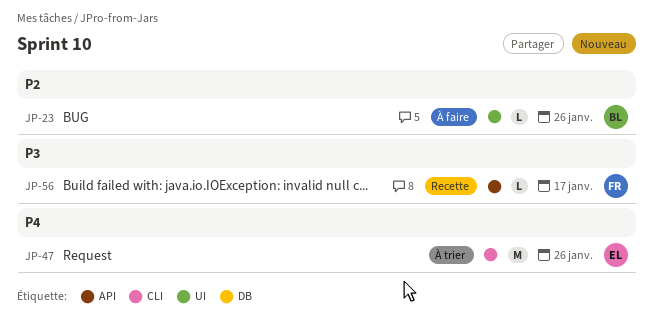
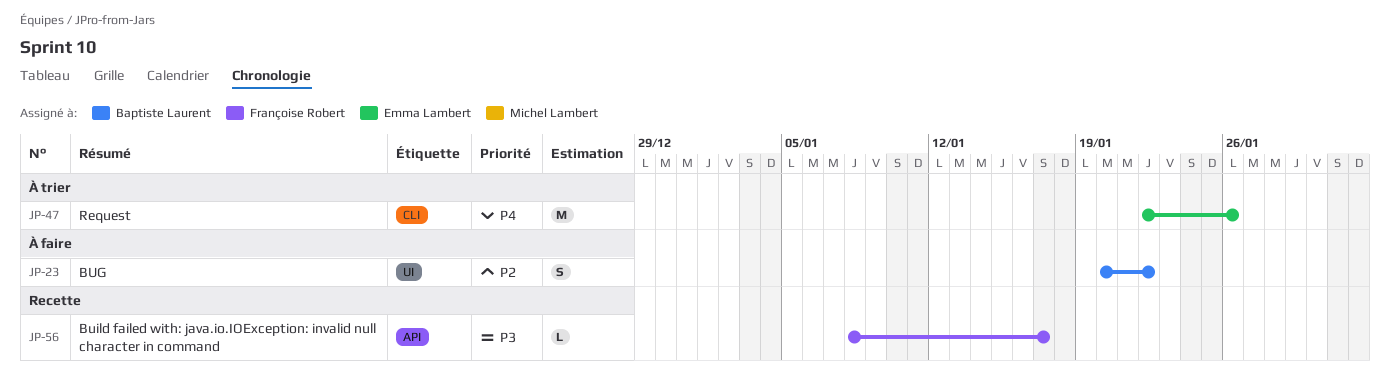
JP-23, estimate: L -> S
JP-23, due: Jan 26 -> Jan 22

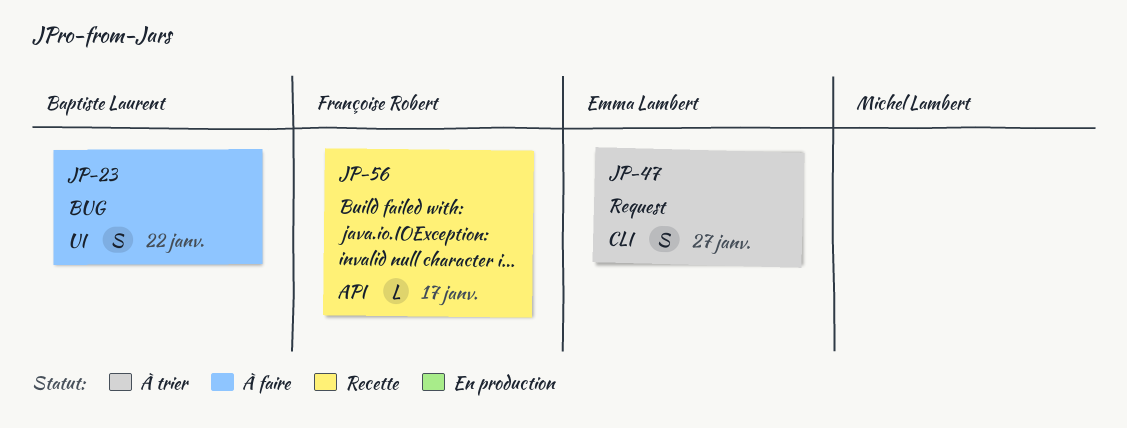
JP-47, estimate: M -> S
JP-47, due: Jan 26 -> Jan 27

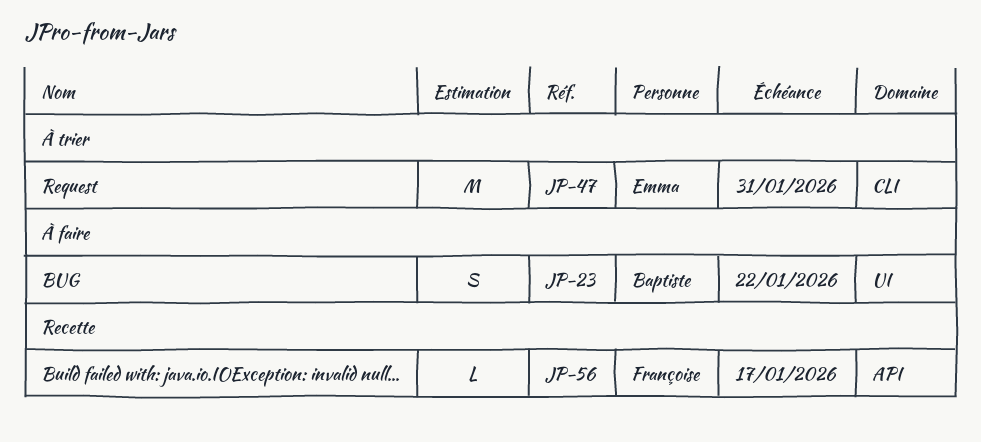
JP-47, estimate: S -> M
JP-47, due: Jan 27 -> Jan 31

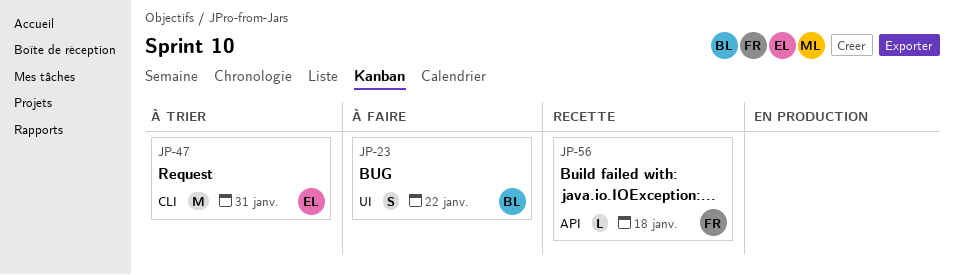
JP-56, due: Jan 17 -> Jan 18

